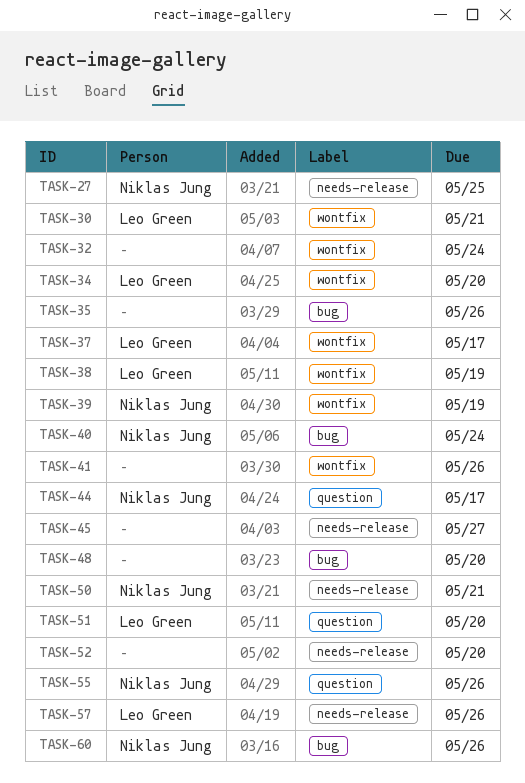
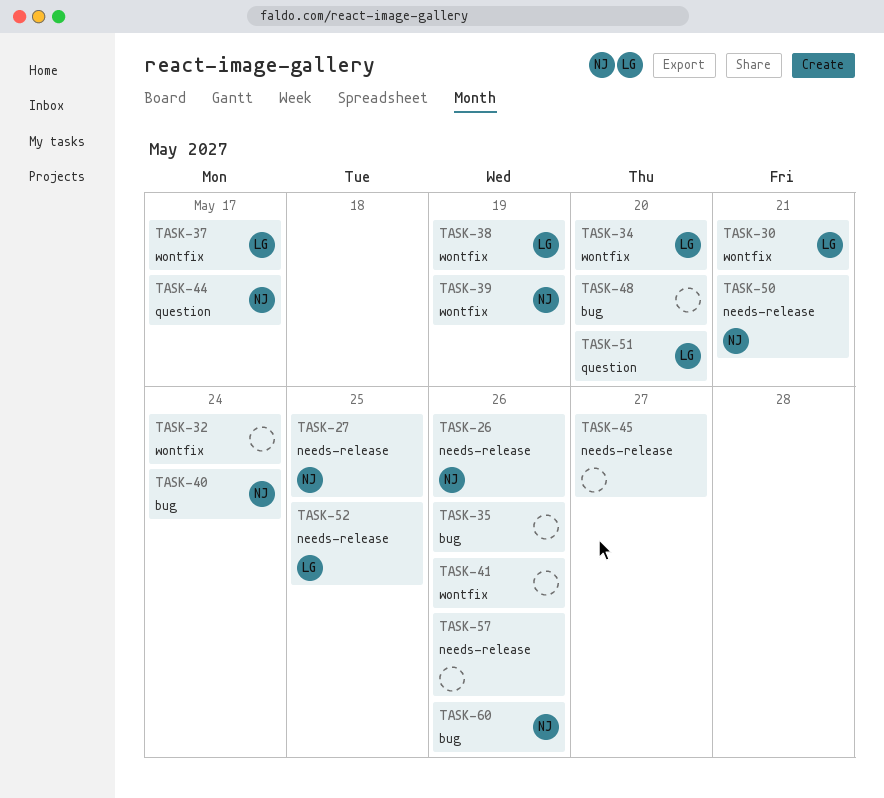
TASK-26: none -> present
TASK-52, owner: none -> Leo Green
TASK-52, due: May 20 -> May 25
TASK-55: present -> none
TASK-57, owner: Leo Green -> none

